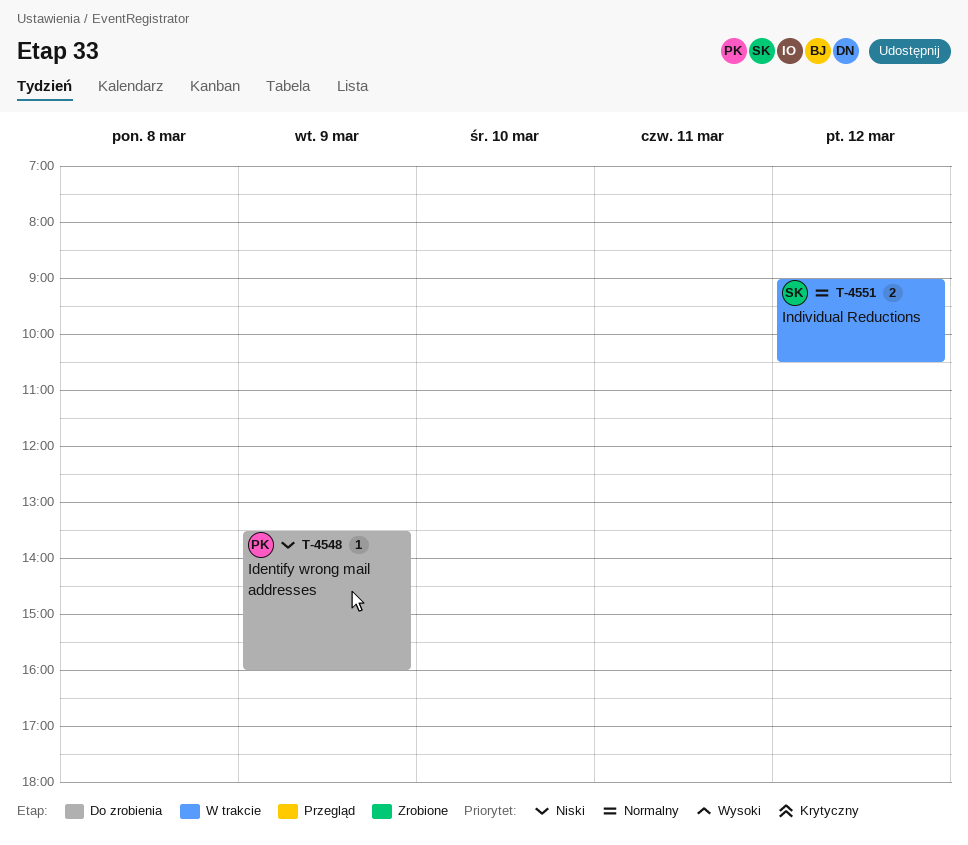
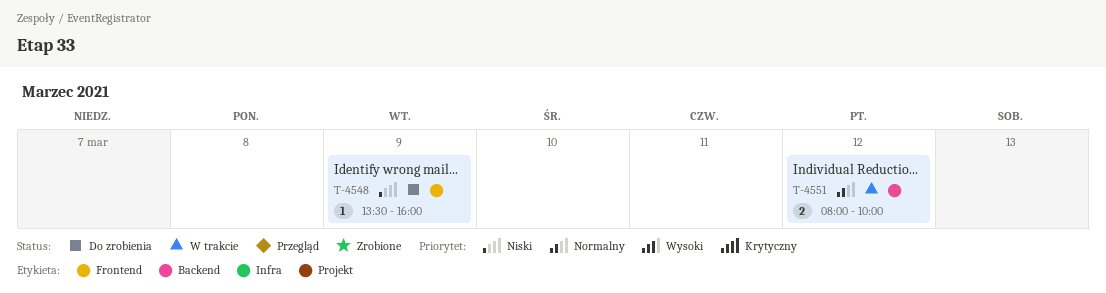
T-4551, begins: 09:00 -> 08:00
T-4551, ends: 10:30 -> 10:00

